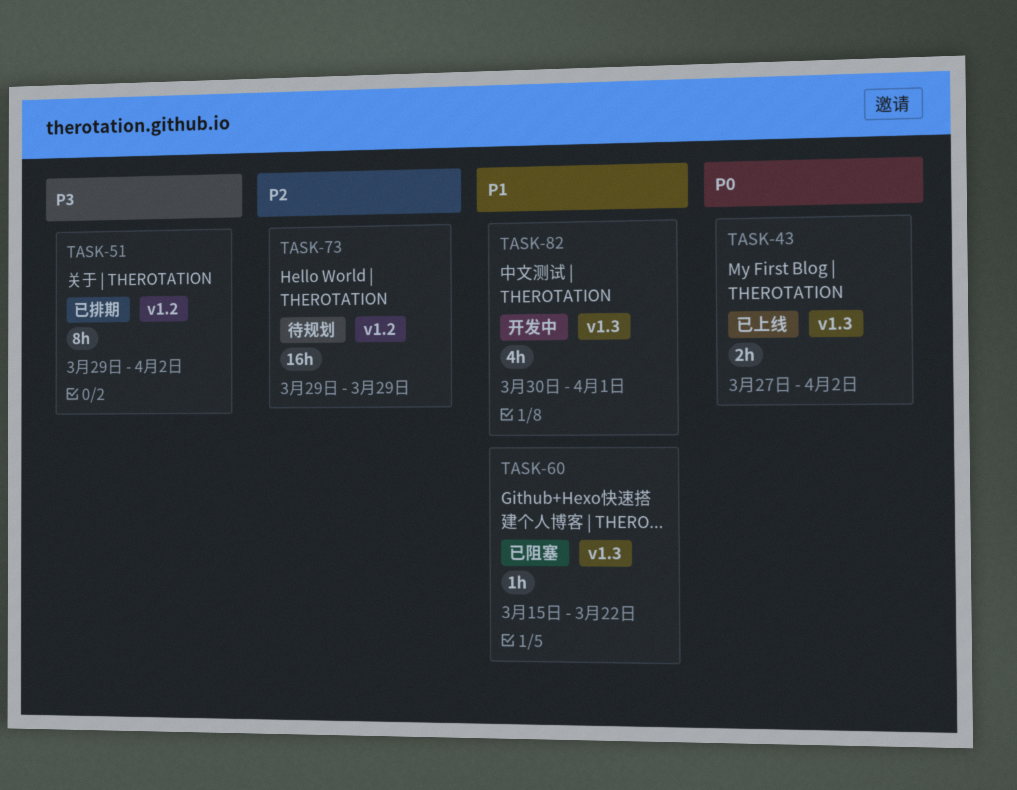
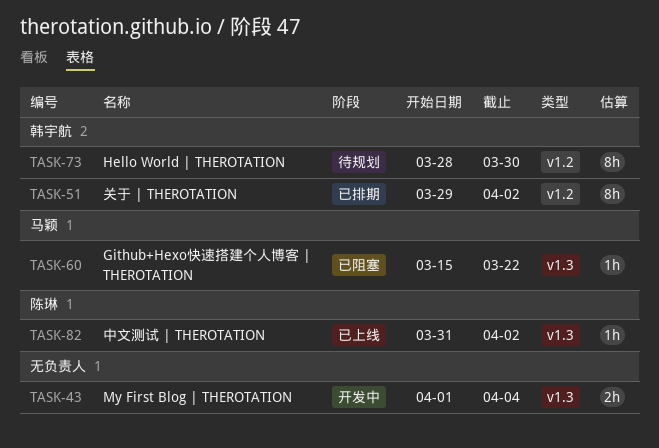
TASK-43, status: 已上线 -> 开发中
TASK-43, start: Mar 27 -> Apr 1
TASK-43, due: Apr 2 -> Apr 4
TASK-73, estimate: 16h -> 8h
TASK-73, start: Mar 29 -> Mar 28
TASK-73, due: Mar 29 -> Mar 30
TASK-82, status: 开发中 -> 已上线
TASK-82, estimate: 4h -> 1h
TASK-82, start: Mar 30 -> Mar 31
TASK-82, due: Apr 1 -> Apr 2

